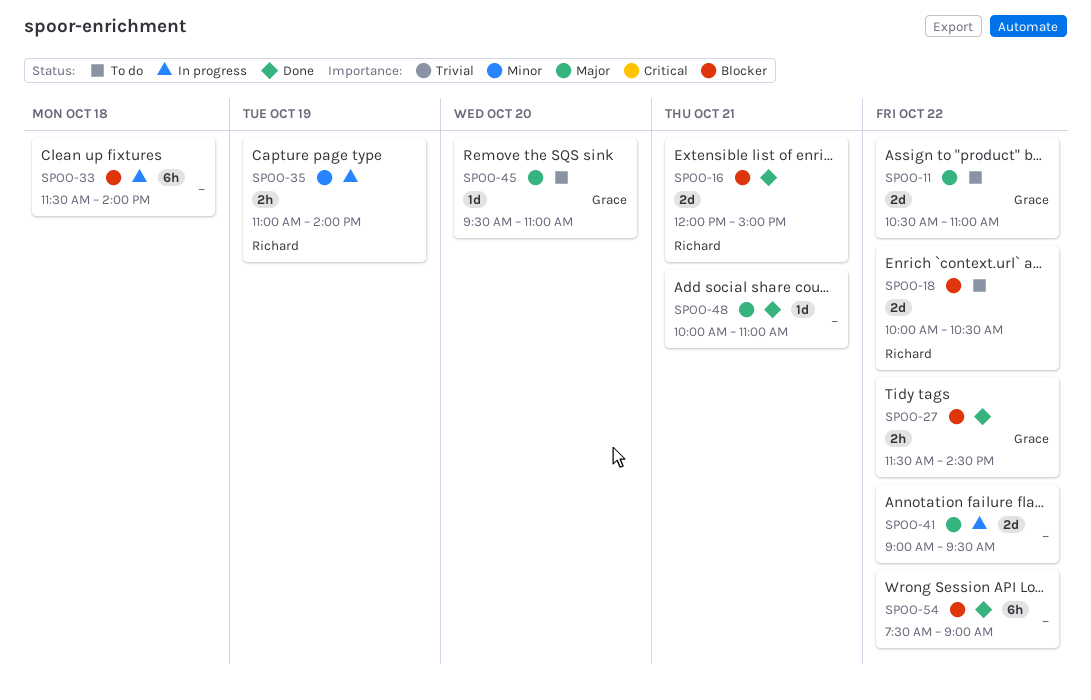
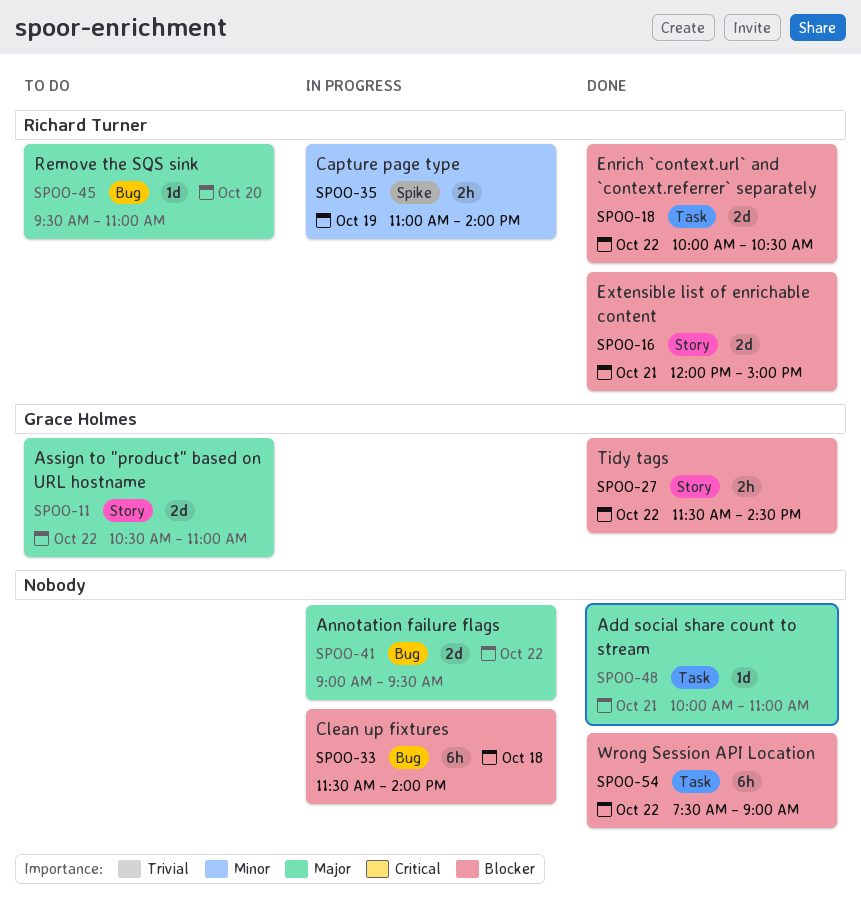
SPOO-18, status: To do -> Done
SPOO-45, owner: Grace Holmes -> Richard Turner

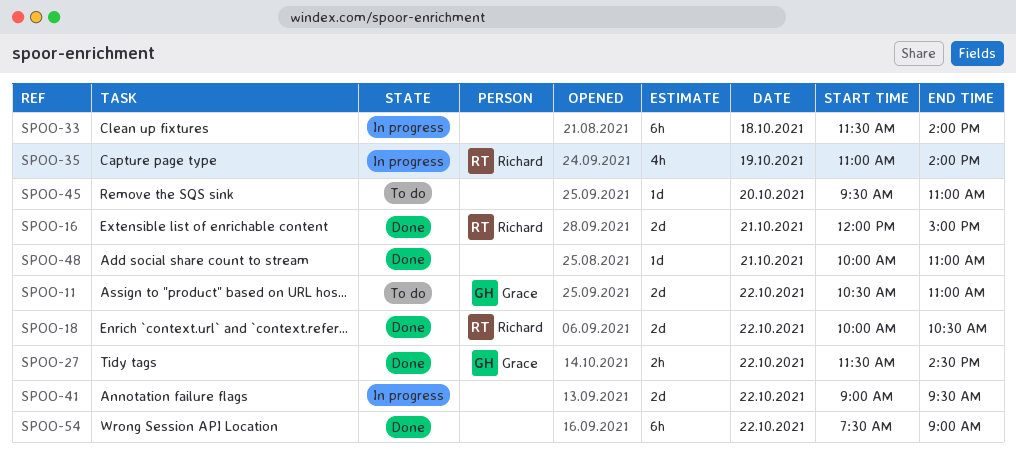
SPOO-35, estimate: 2h -> 4h
SPOO-45, owner: Richard Turner -> none

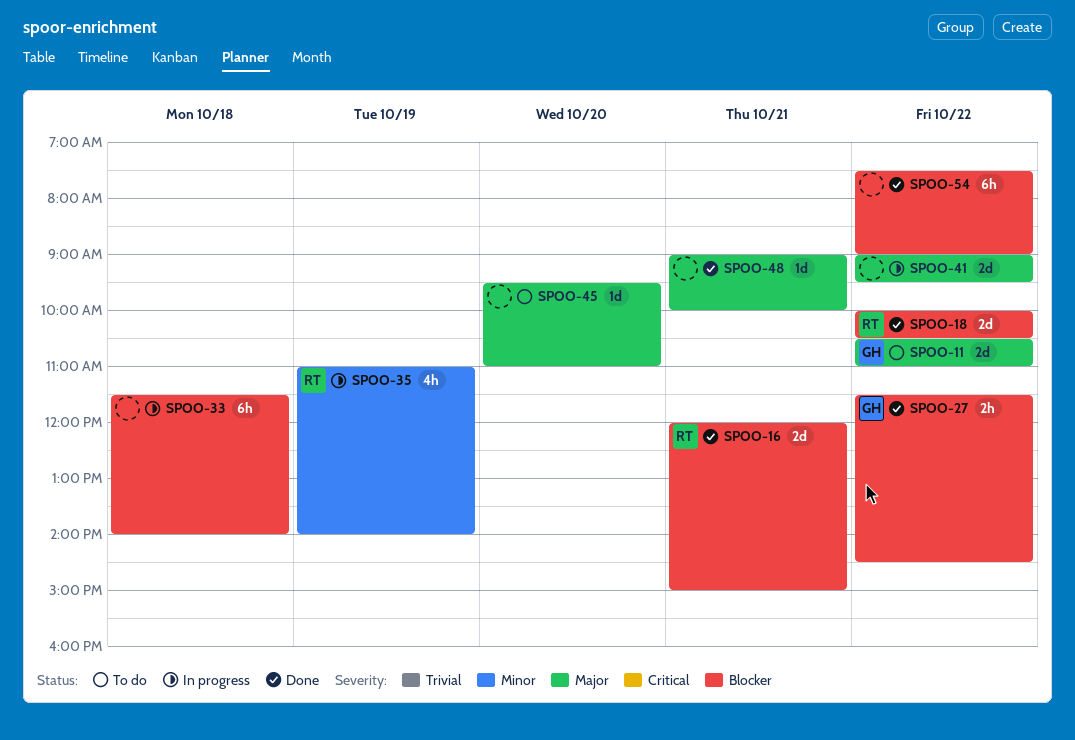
SPOO-48, begins: 10:00 -> 09:00
SPOO-48, ends: 11:00 -> 10:00

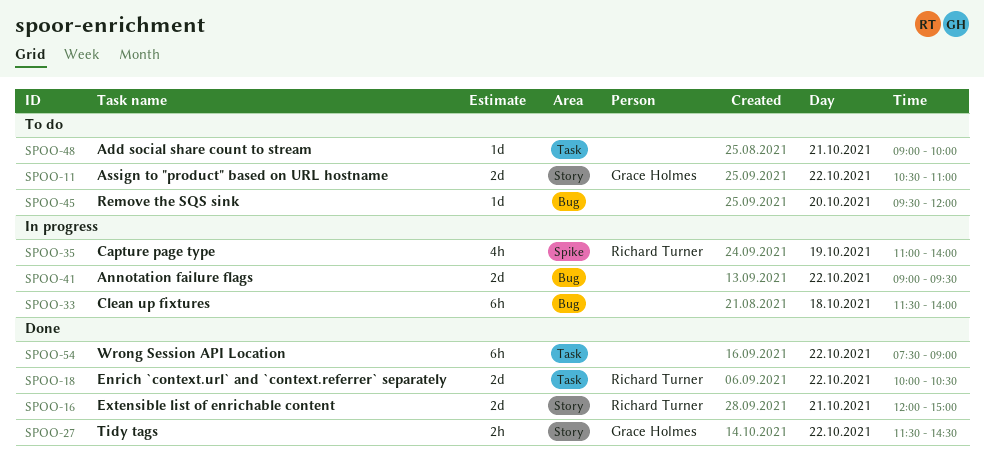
SPOO-45, ends: 11:00 -> 12:00
SPOO-48, status: Done -> To do

